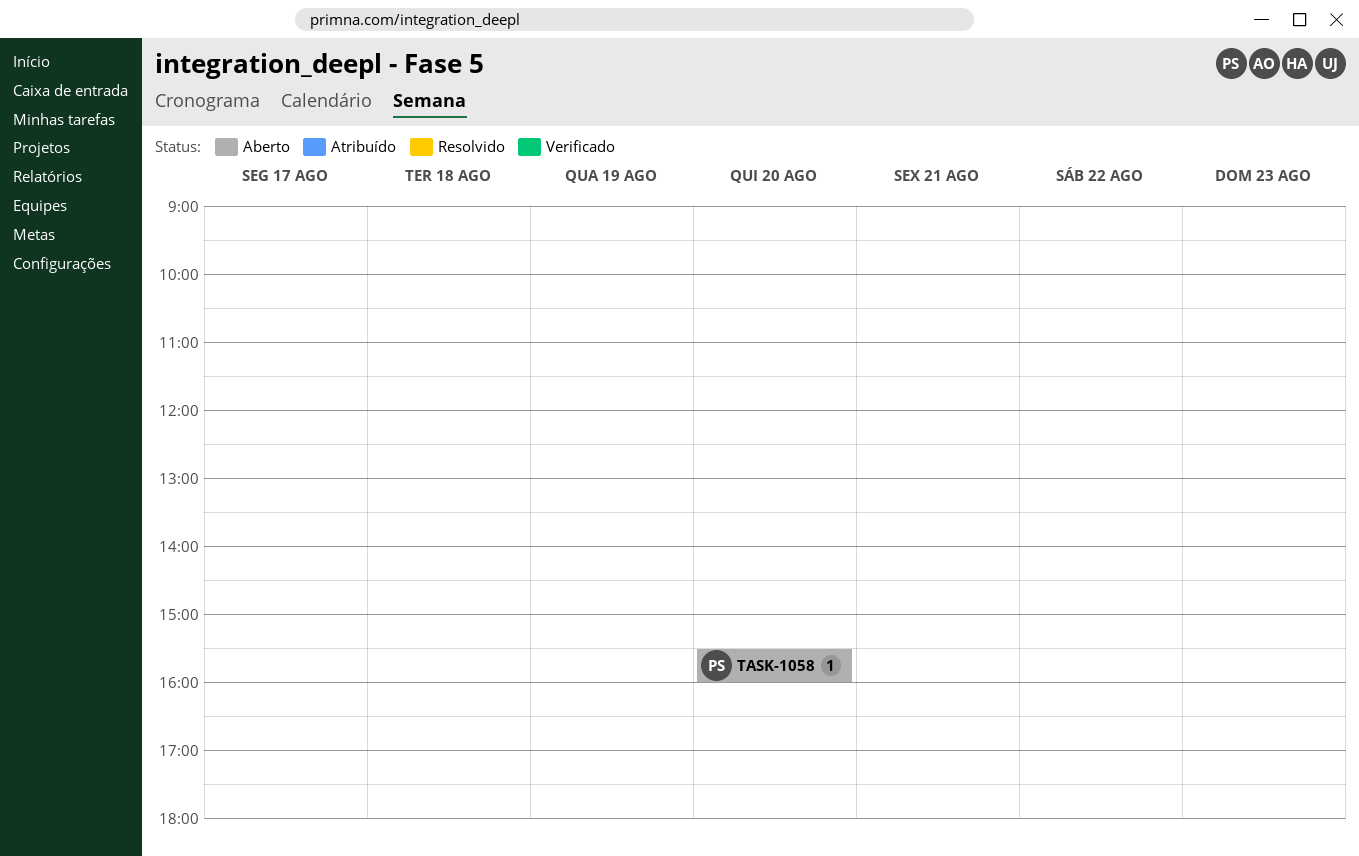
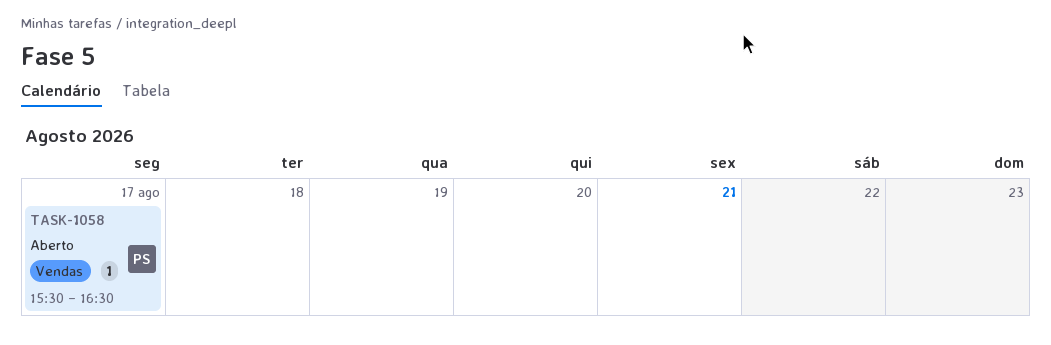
TASK-1058, day: Aug 20 -> Aug 17
TASK-1058, ends: 16:00 -> 16:30

